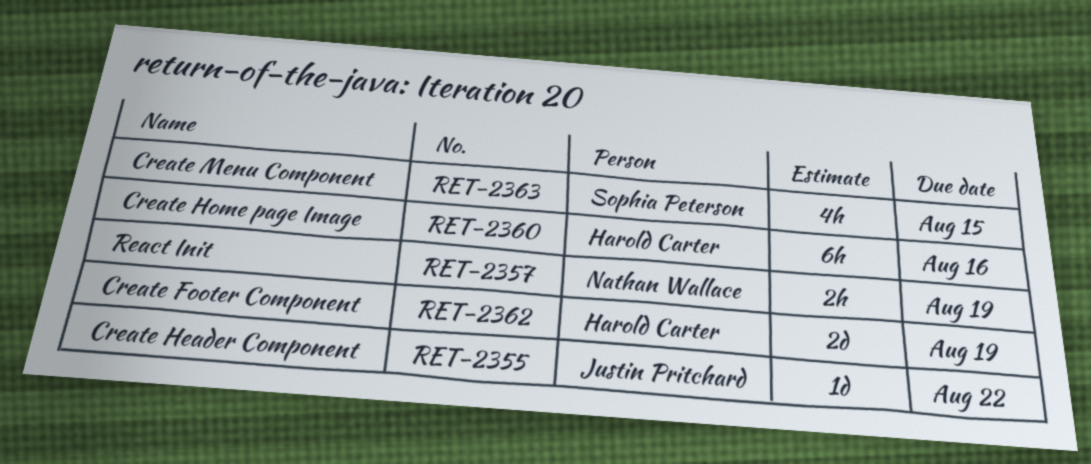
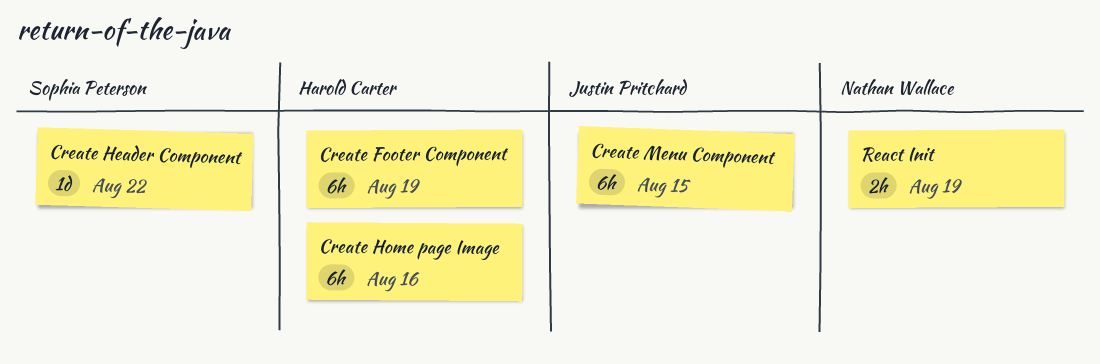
Create Footer Component, estimate: 2d -> 6h
Create Header Component, owner: Justin Pritchard -> Sophia Peterson
Create Menu Component, owner: Sophia Peterson -> Justin Pritchard
Create Menu Component, estimate: 4h -> 6h

